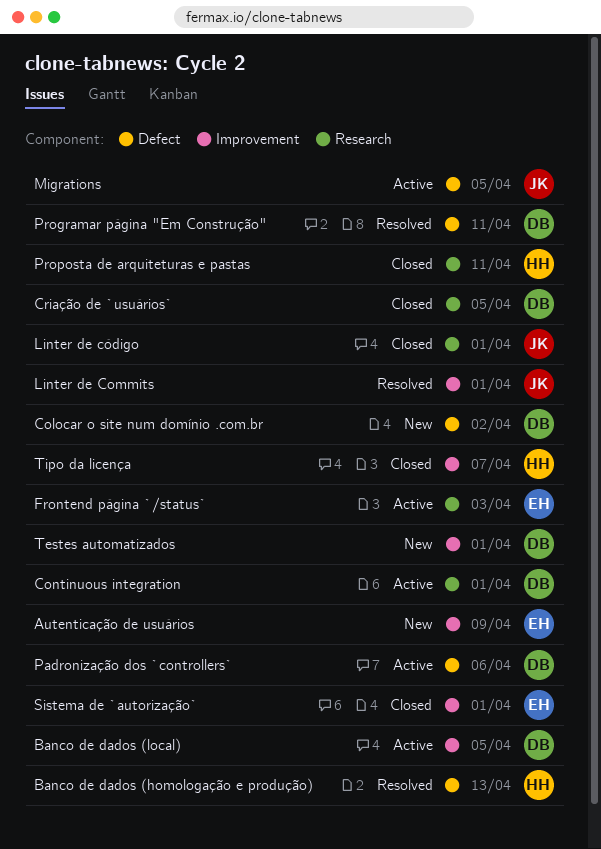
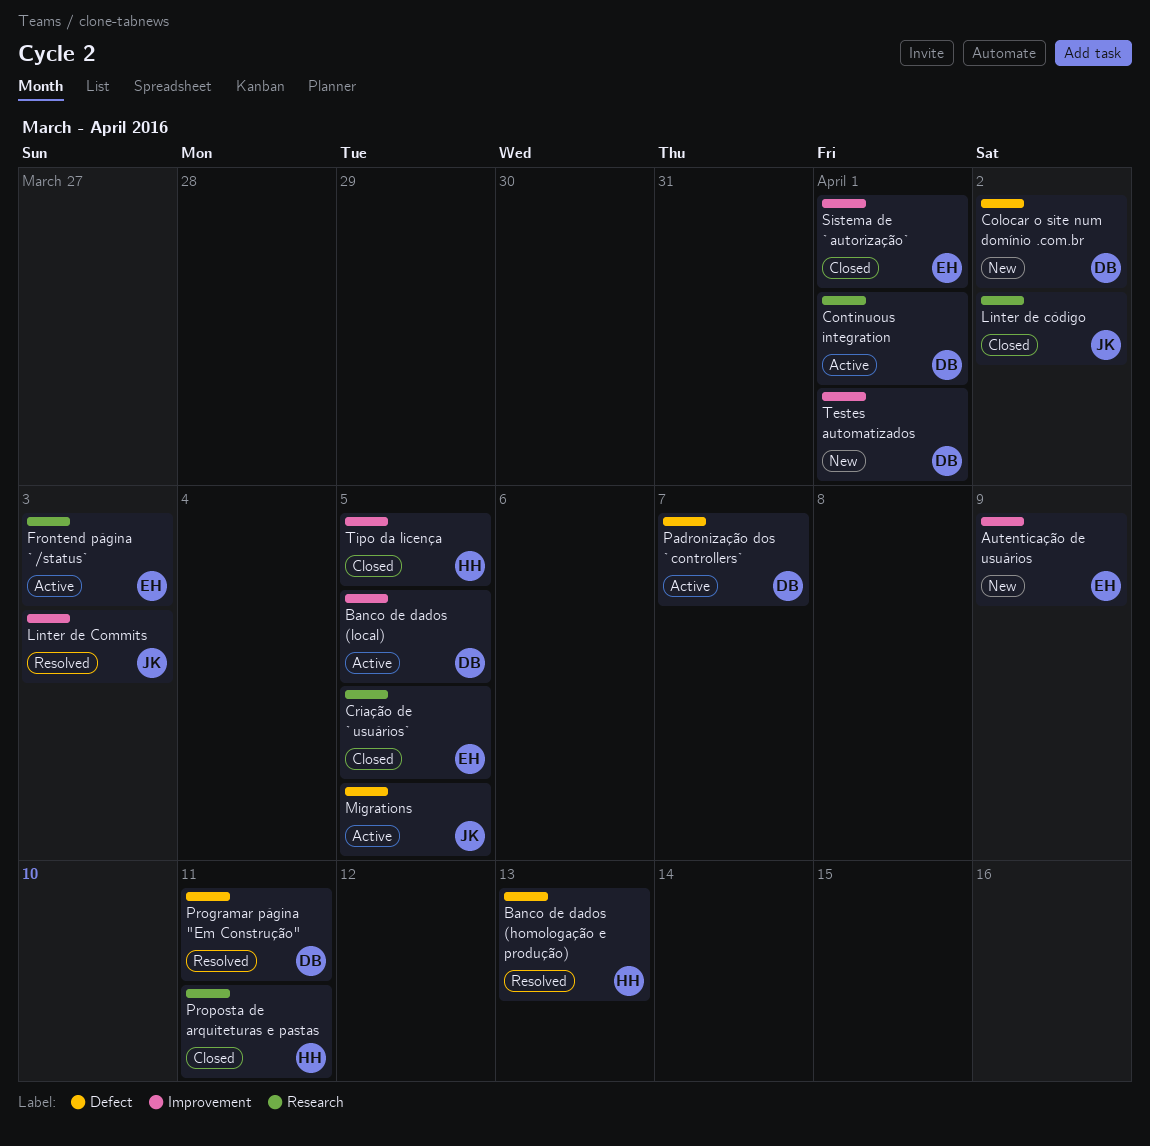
Criação de `usuários`, owner: DB -> EH
Linter de Commits, due: Apr 1 -> Apr 3
Linter de código, due: Apr 1 -> Apr 2
Padronização dos `controllers`, due: Apr 6 -> Apr 7
Tipo da licença, due: Apr 7 -> Apr 5

